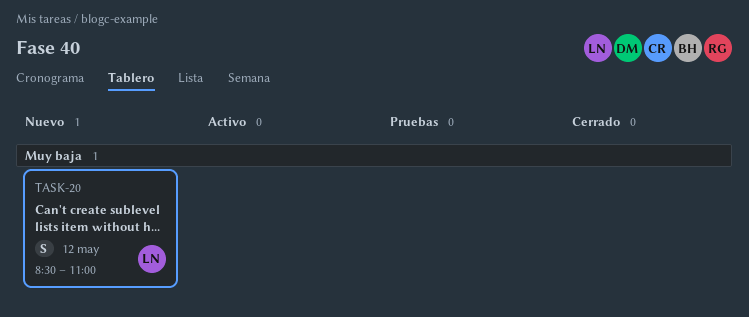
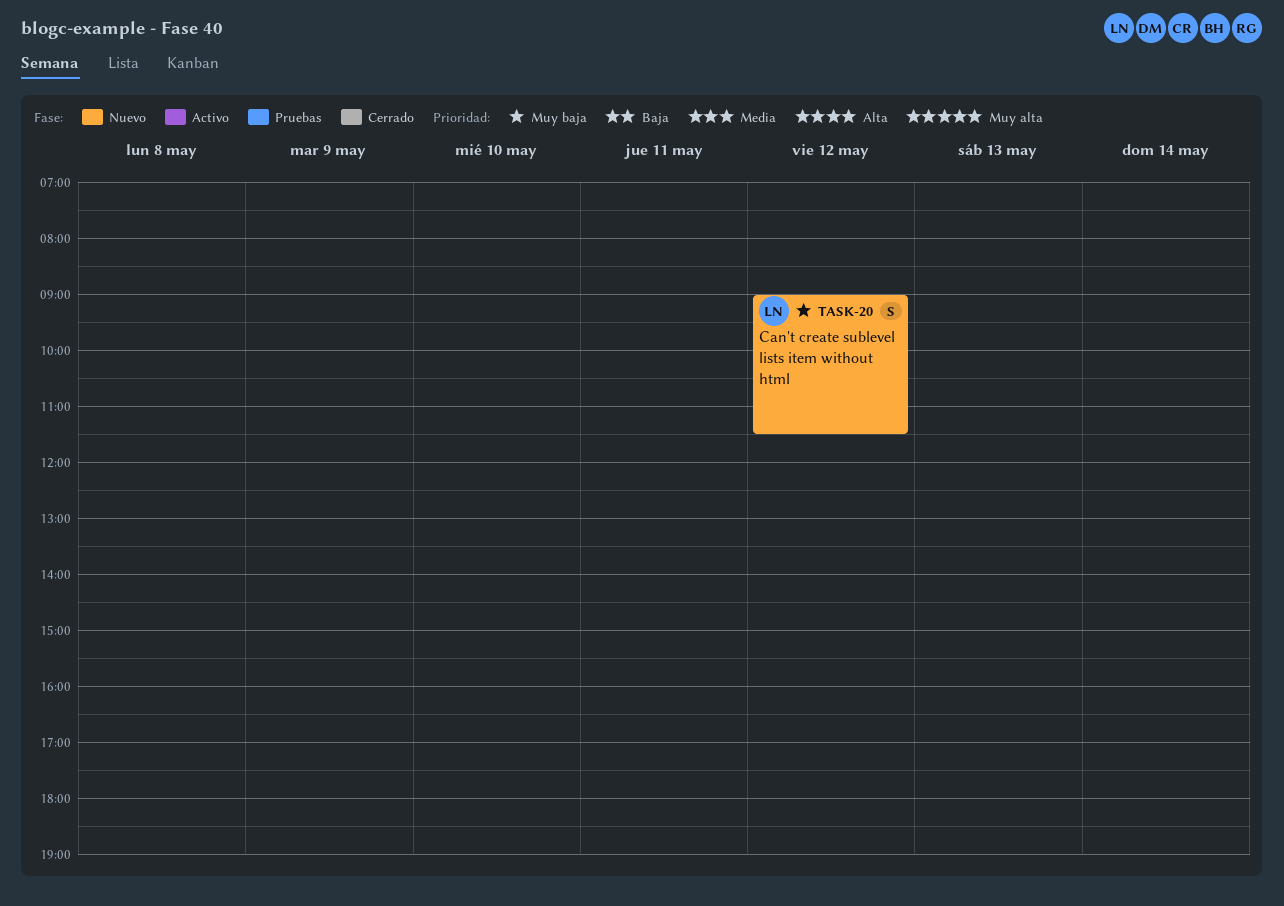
TASK-20, begins: 08:30 -> 09:00
TASK-20, ends: 11:00 -> 11:30

